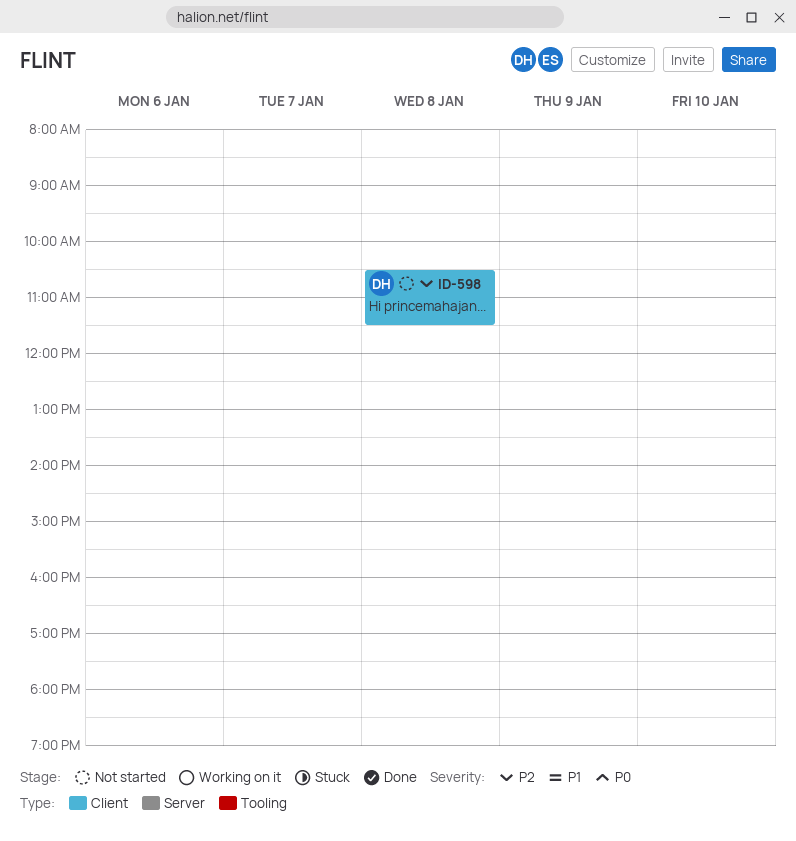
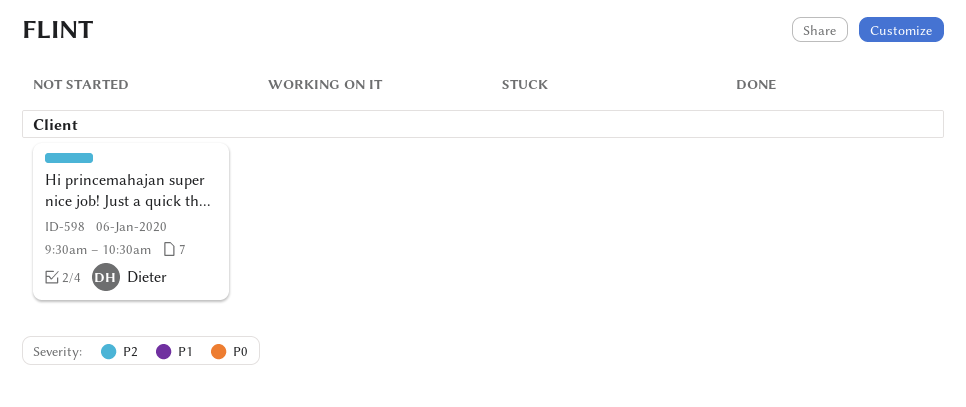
ID-598, day: Jan 8 -> Jan 6
ID-598, begins: 10:30 -> 09:30
ID-598, ends: 11:30 -> 10:30

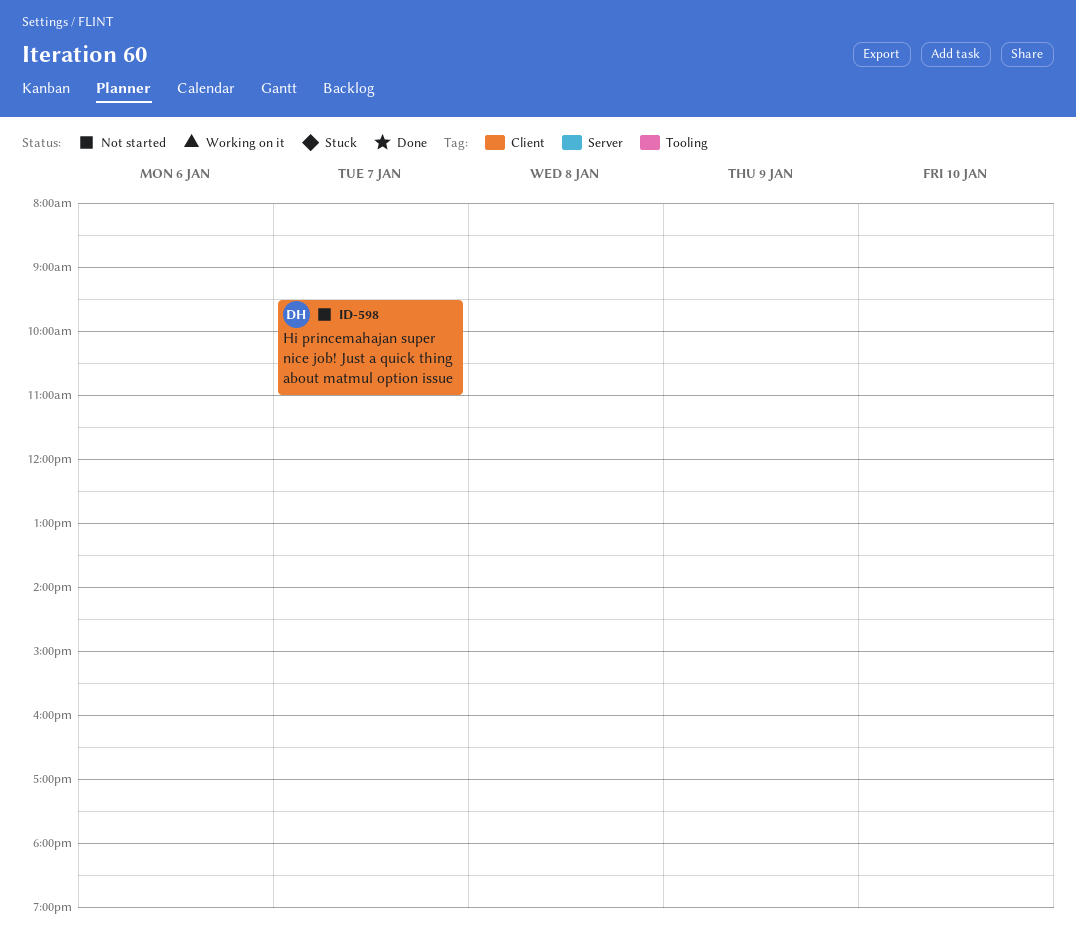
ID-598, day: Jan 6 -> Jan 7
ID-598, ends: 10:30 -> 11:00

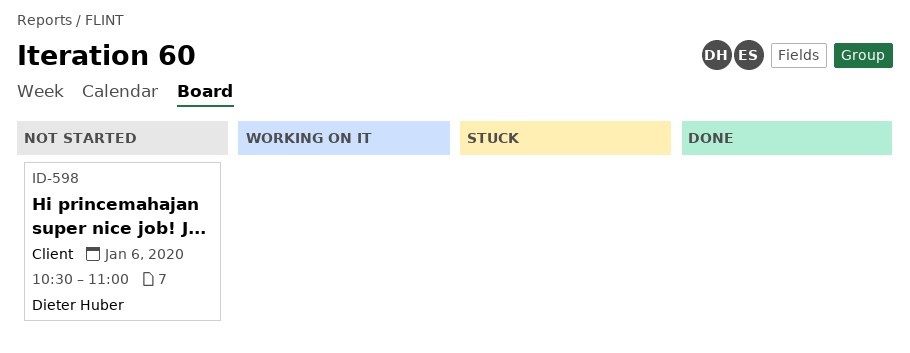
ID-598, day: Jan 7 -> Jan 6
ID-598, begins: 09:30 -> 10:30

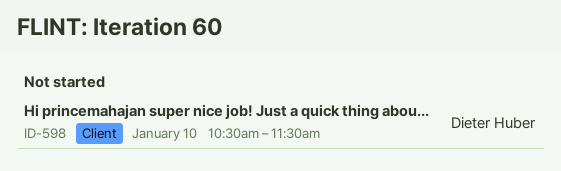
ID-598, day: Jan 6 -> Jan 10
ID-598, ends: 11:00 -> 11:30

